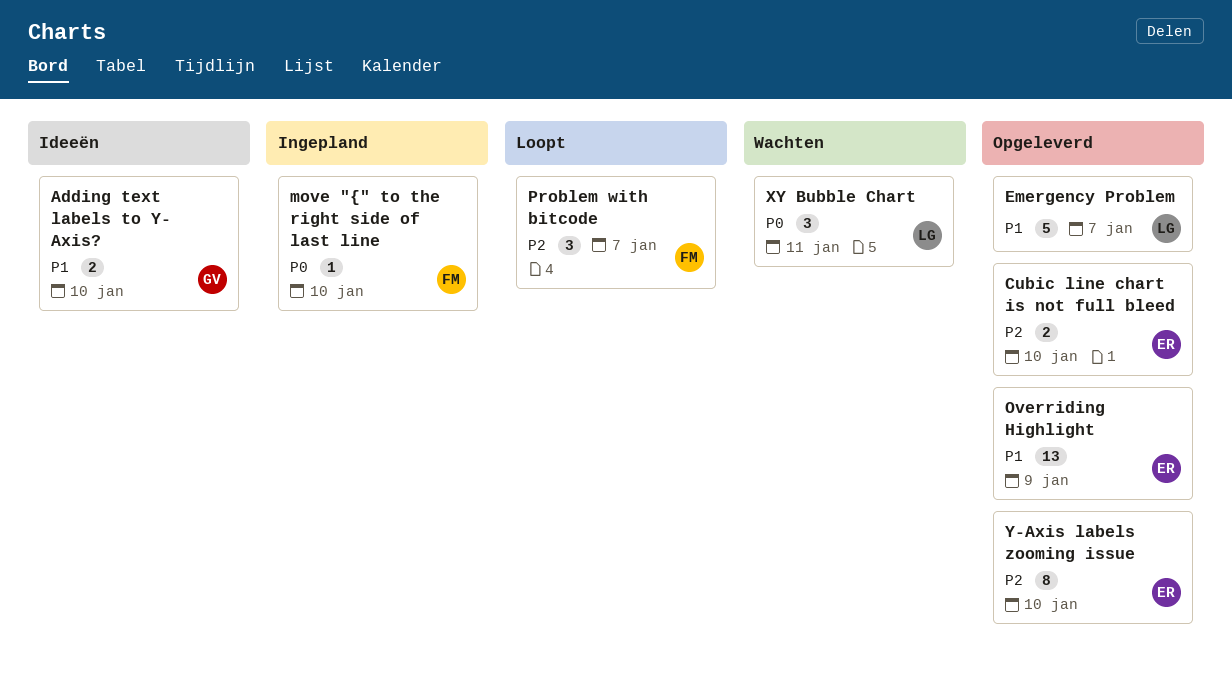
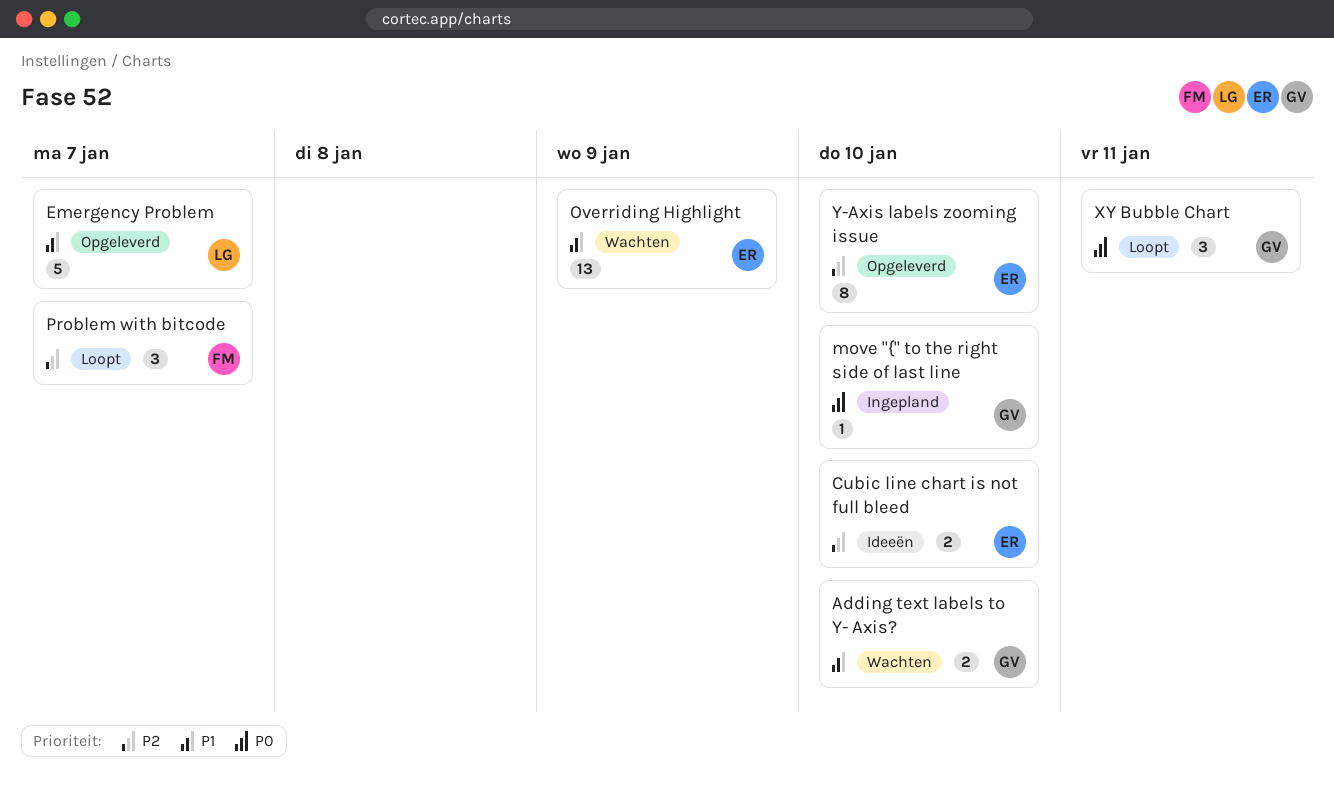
Adding text labels to Y- Axis?, status: Ideeën -> Wachten
Cubic line chart is not full bleed, status: Opgeleverd -> Ideeën
move "{" to the right side of last line, owner: FM -> GV
Overriding Highlight, status: Opgeleverd -> Wachten
XY Bubble Chart, status: Wachten -> Loopt
XY Bubble Chart, owner: LG -> GV

